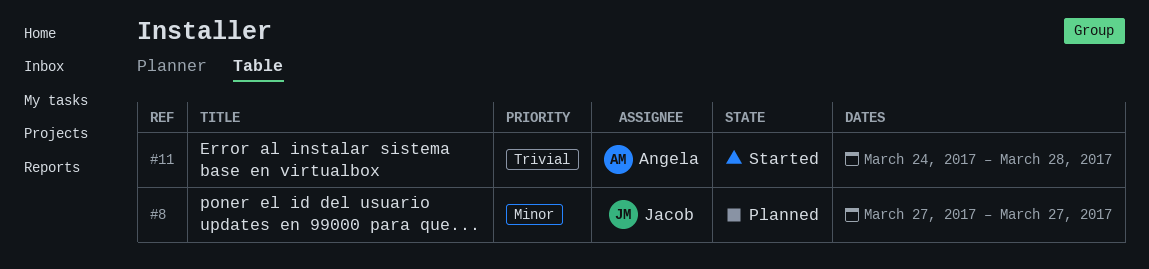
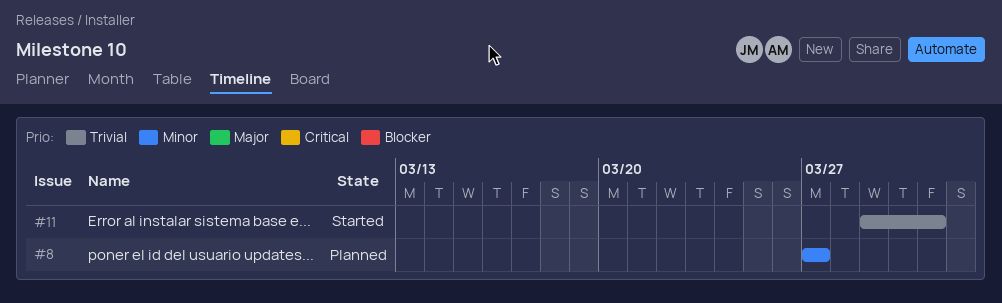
#11, start: Mar 24 -> Mar 29
#11, due: Mar 28 -> Mar 31

